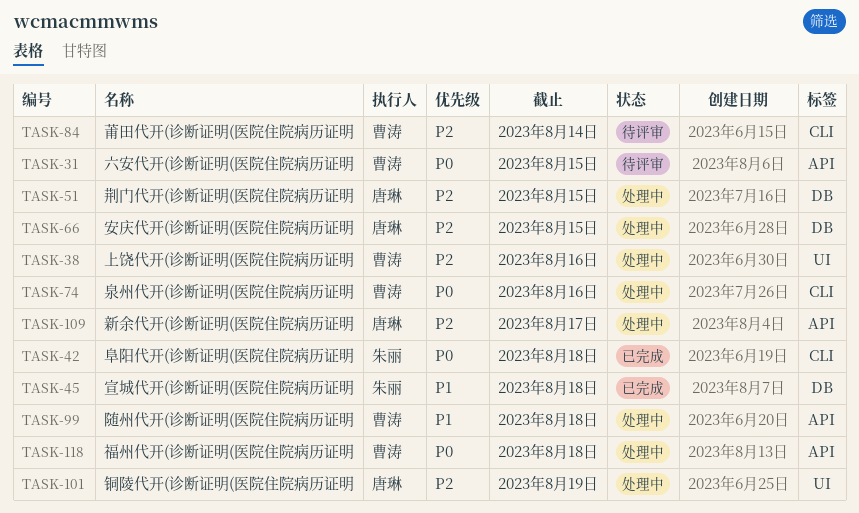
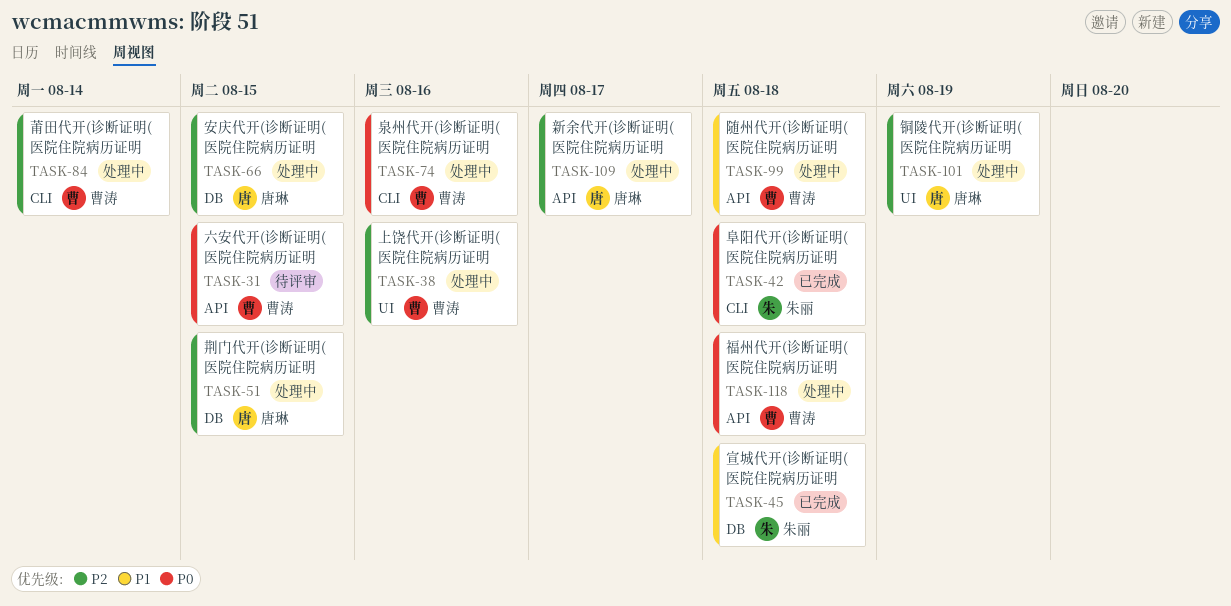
TASK-84, status: 待评审 -> 处理中

